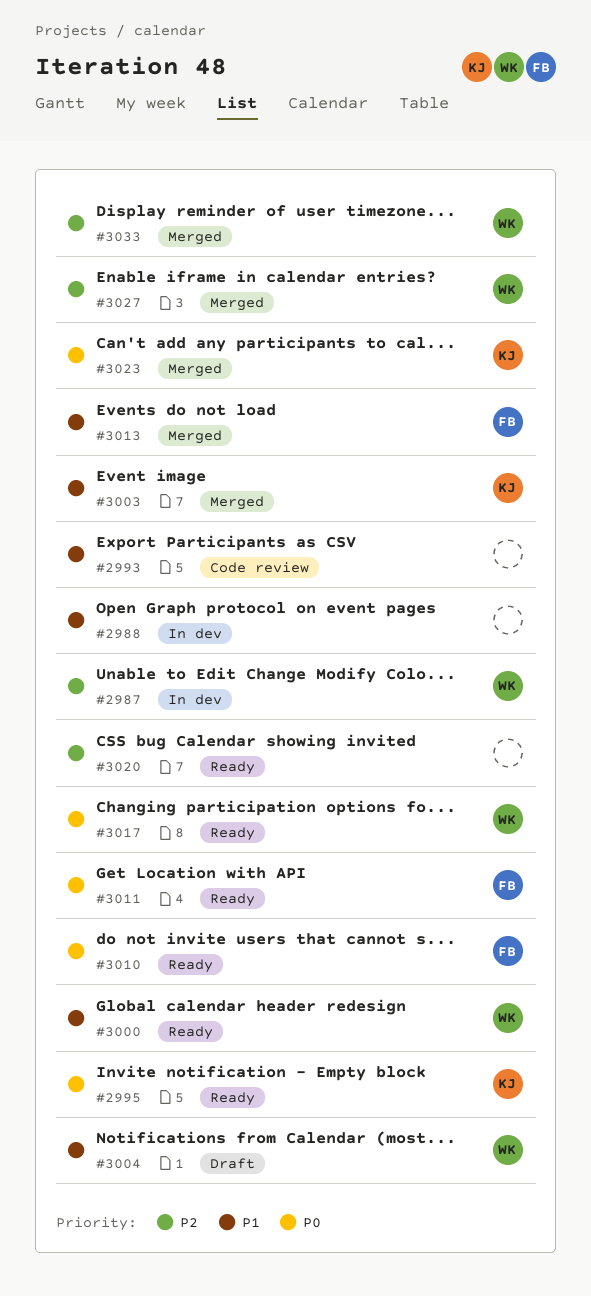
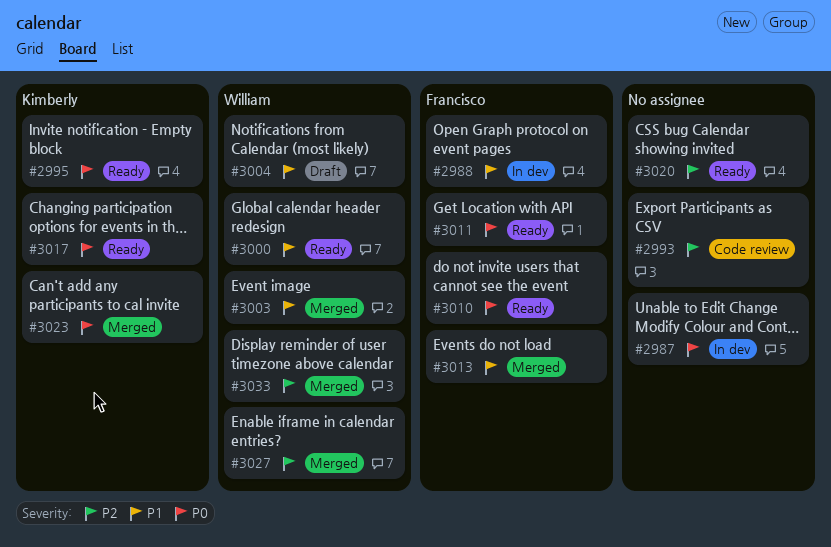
#2987, owner: William -> none
#2987, priority: P2 -> P0
#2988, owner: none -> Francisco
#2993, priority: P1 -> P2
#3003, owner: Kimberly -> William
#3017, owner: William -> Kimberly

